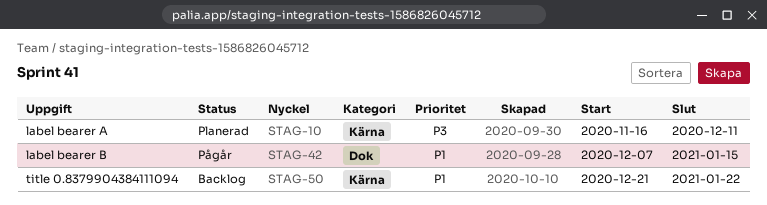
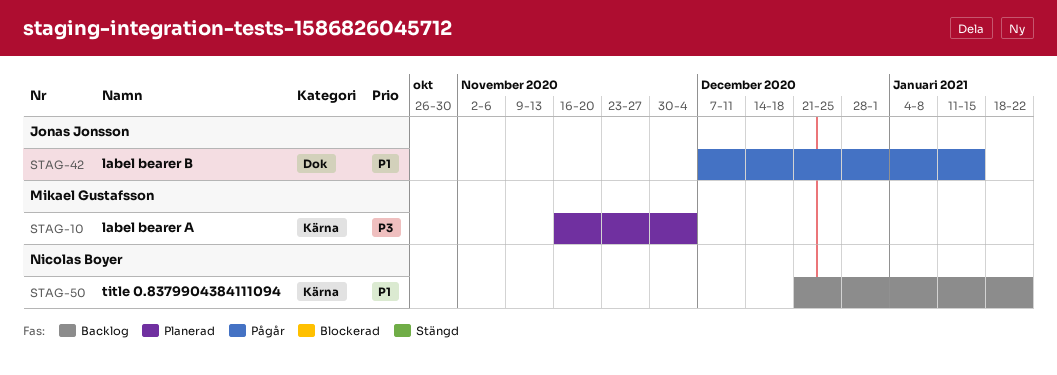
STAG-10, due: Dec 11 -> Dec 4

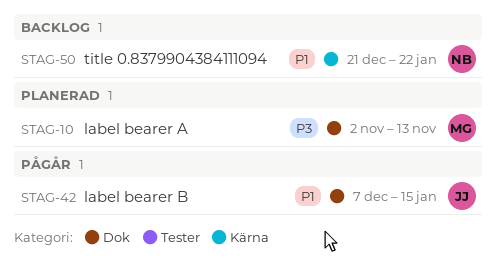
STAG-10, label: Kärna -> Dok
STAG-10, start: Nov 16 -> Nov 2
STAG-10, due: Dec 4 -> Nov 13

